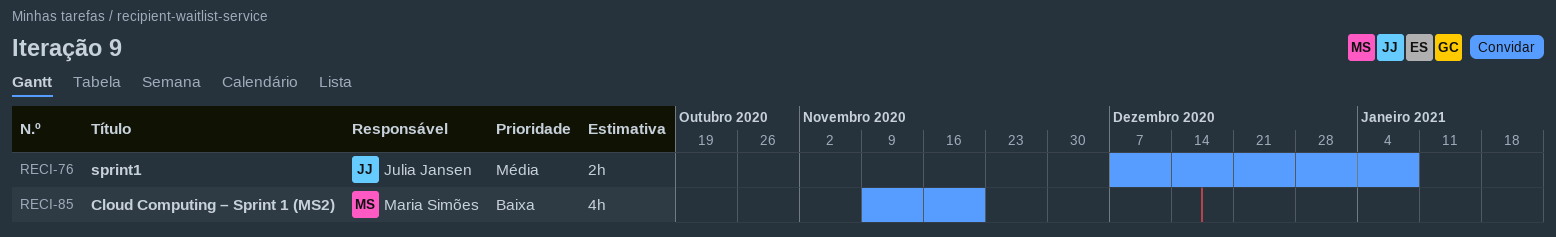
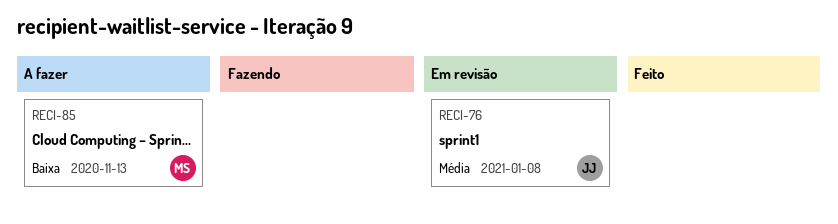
RECI-85, due: Nov 20 -> Nov 13

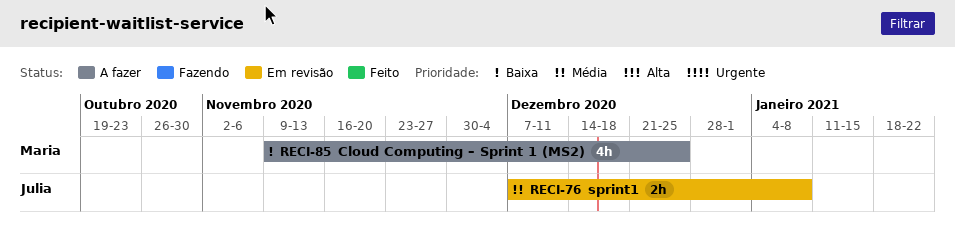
RECI-85, due: Nov 13 -> Dec 25

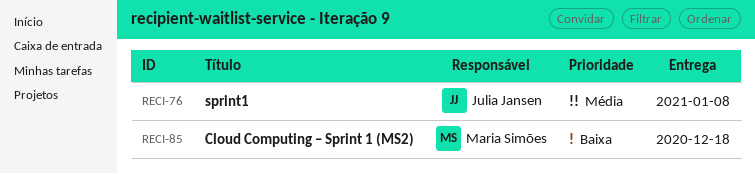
RECI-85, due: Dec 25 -> Dec 18

